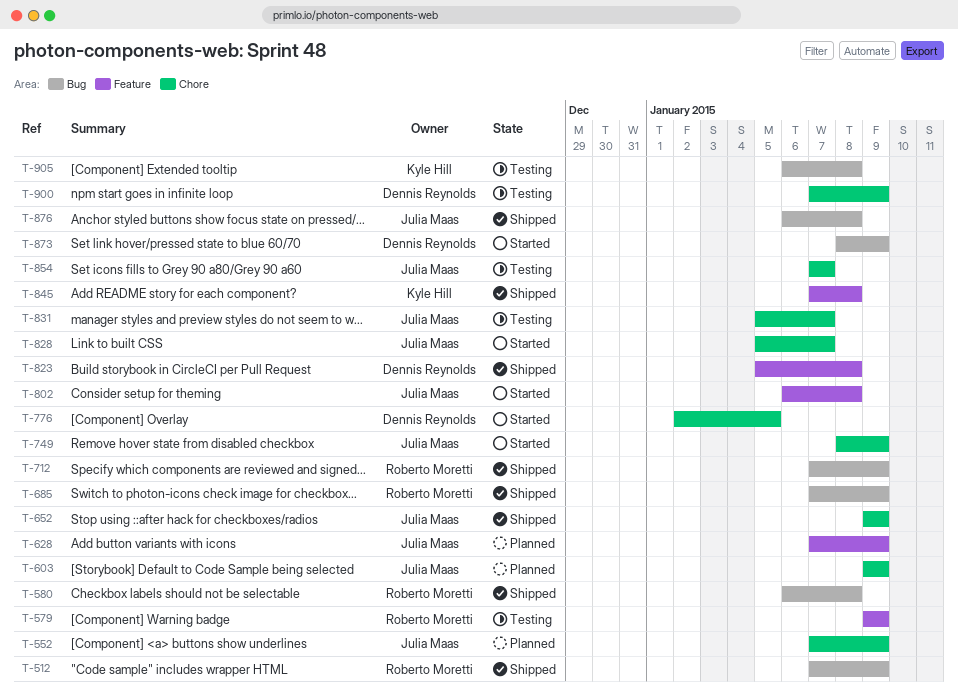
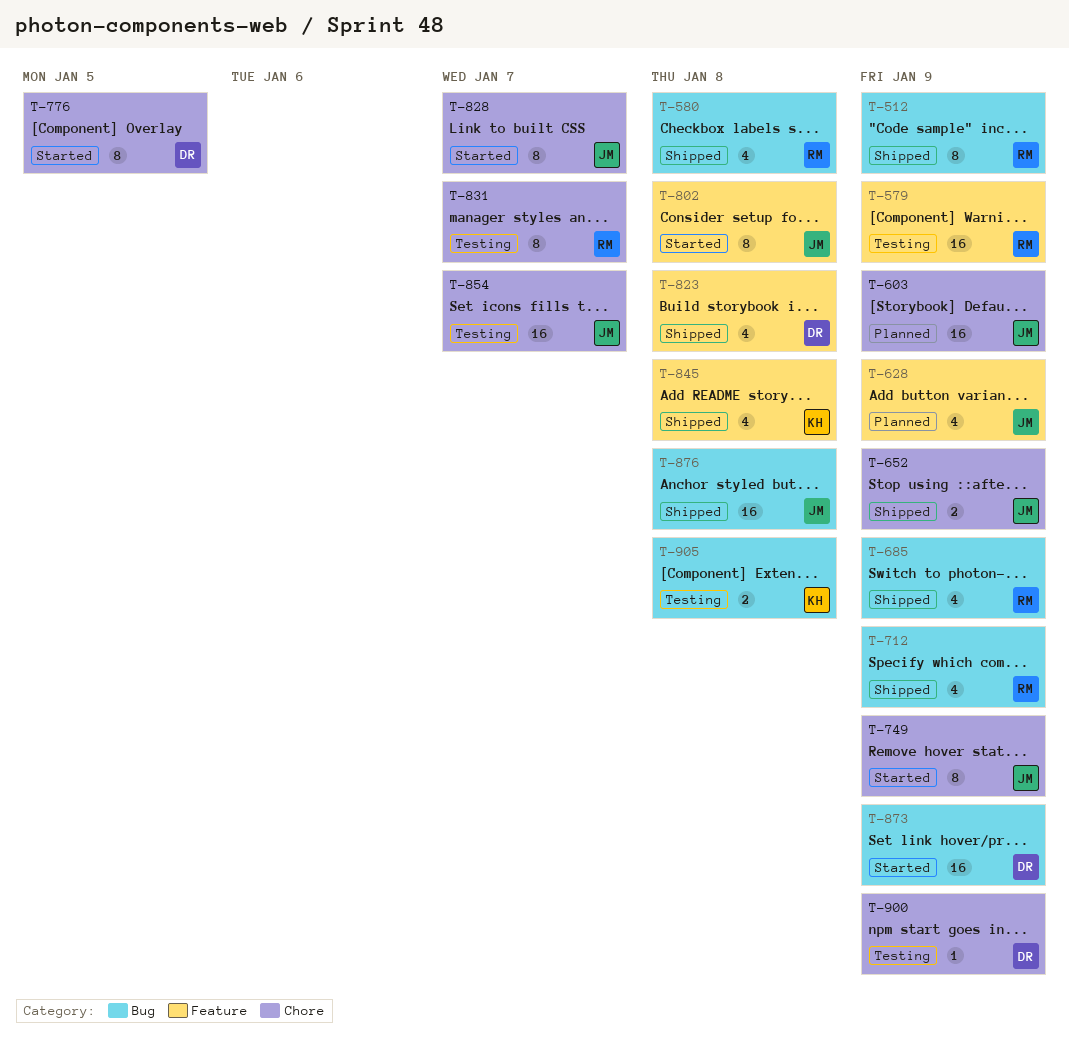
T-552: present -> none
T-831, owner: Julia Maas -> Roberto Moretti

